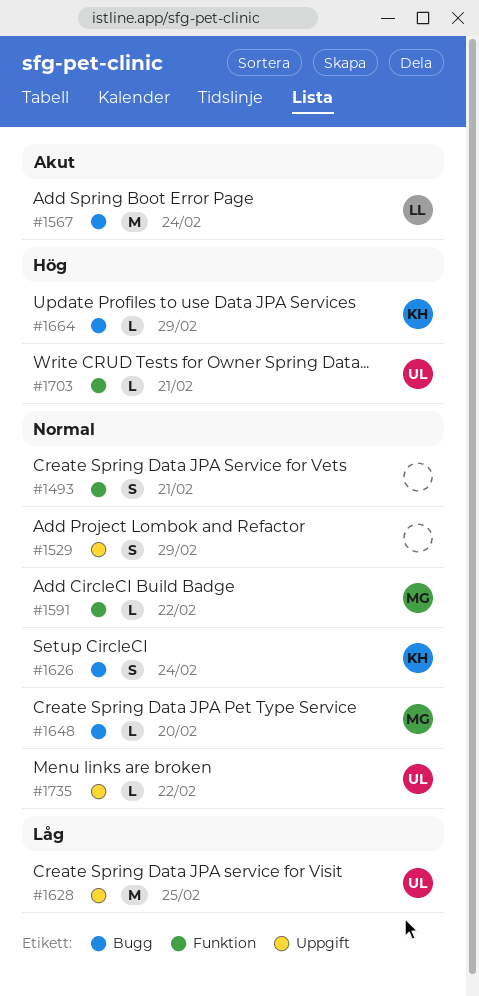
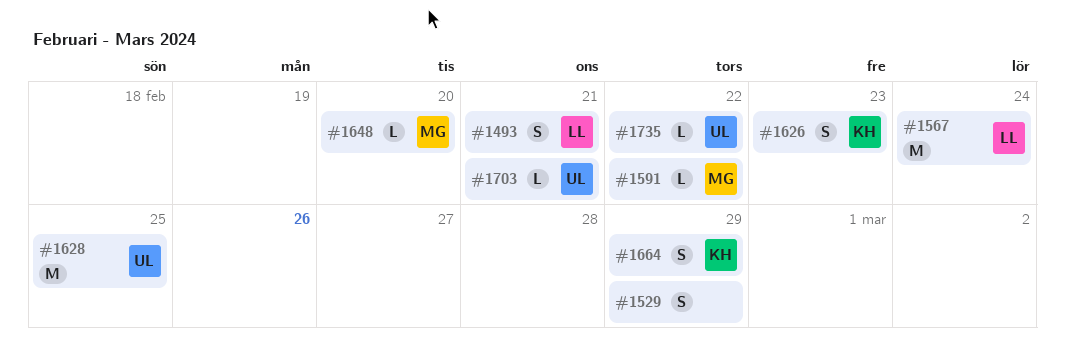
#1493, owner: none -> LL
#1626, due: Feb 24 -> Feb 23
#1664, estimate: L -> S

